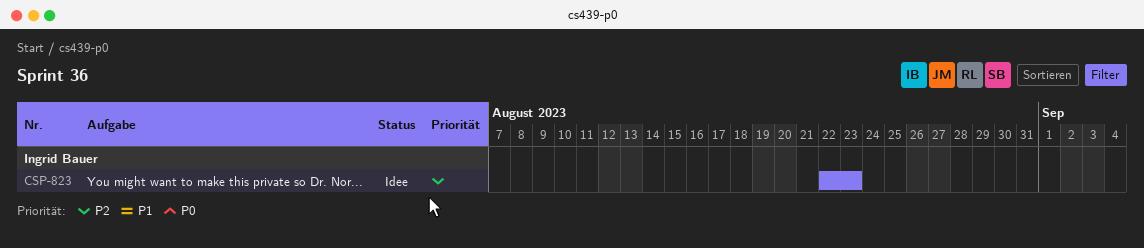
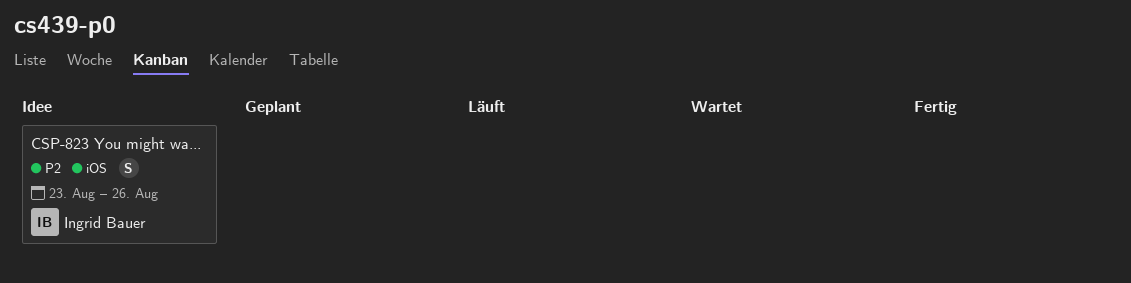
CSP-823, start: Aug 22 -> Aug 23
CSP-823, due: Aug 23 -> Aug 26

